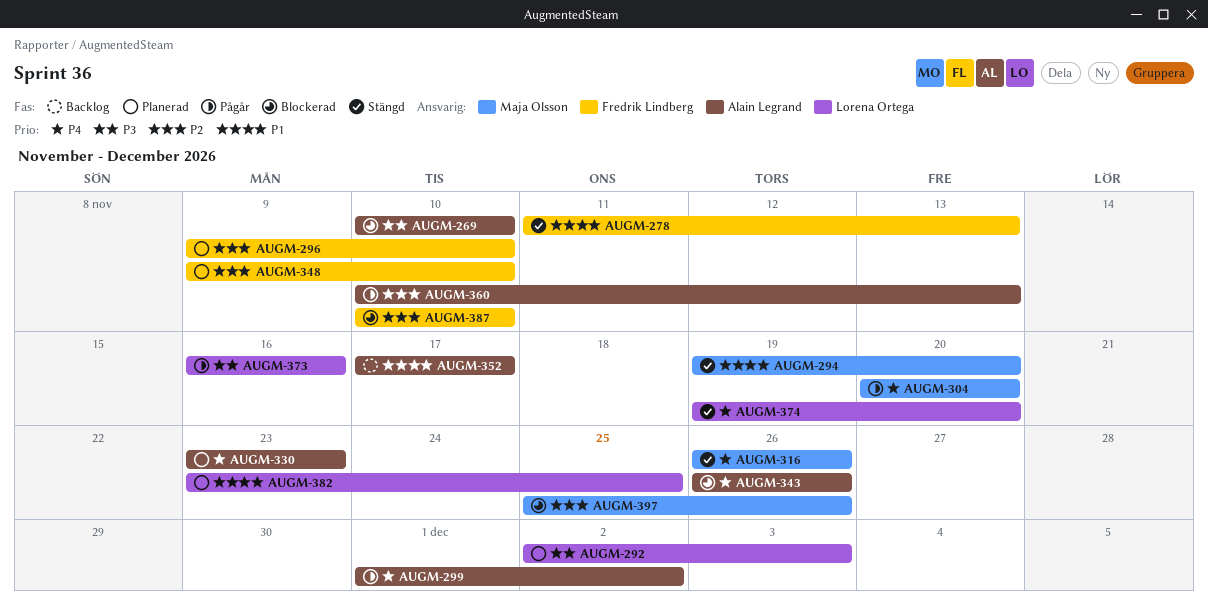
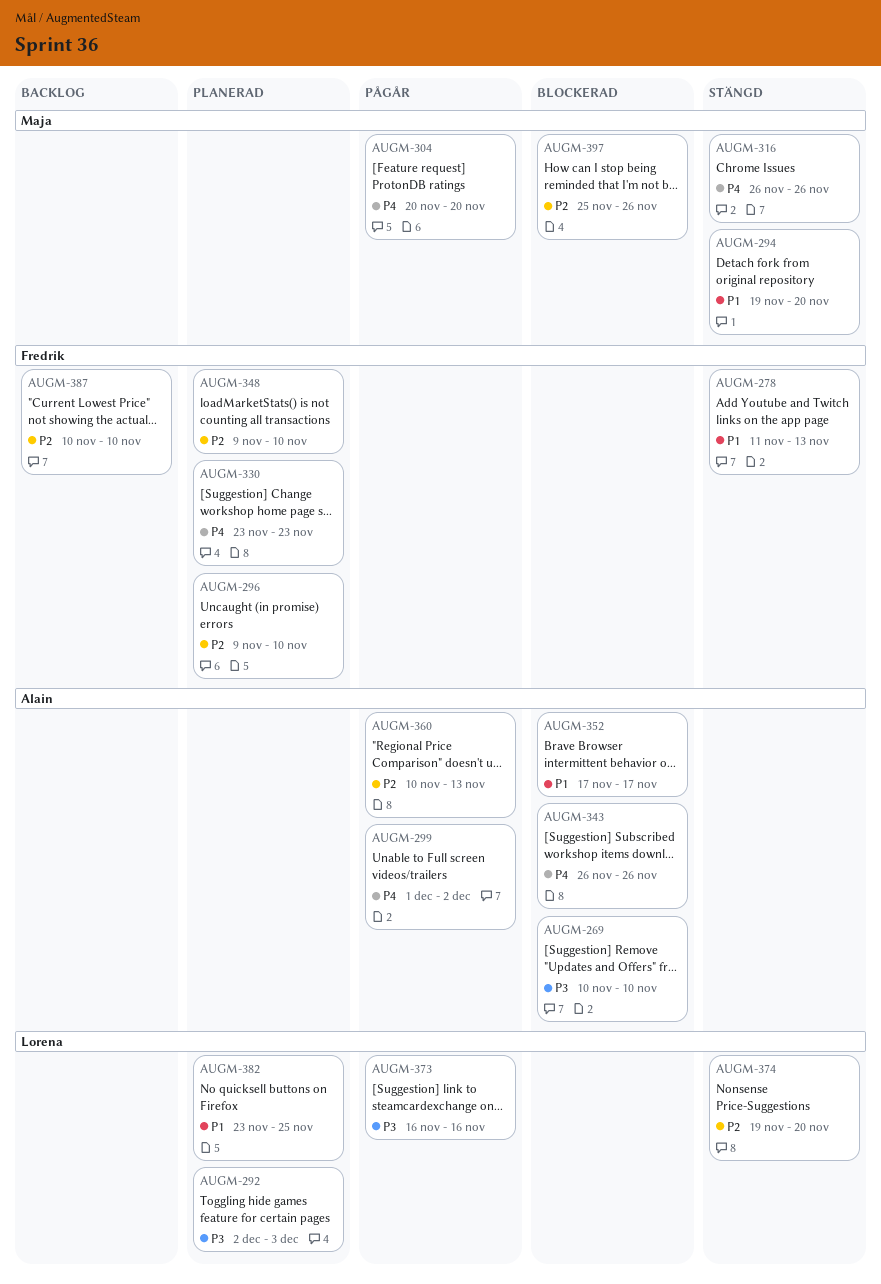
AUGM-330, owner: Alain Legrand -> Fredrik Lindberg
AUGM-352, status: Backlog -> Blockerad
AUGM-374, priority: P4 -> P2
AUGM-387, status: Blockerad -> Backlog

